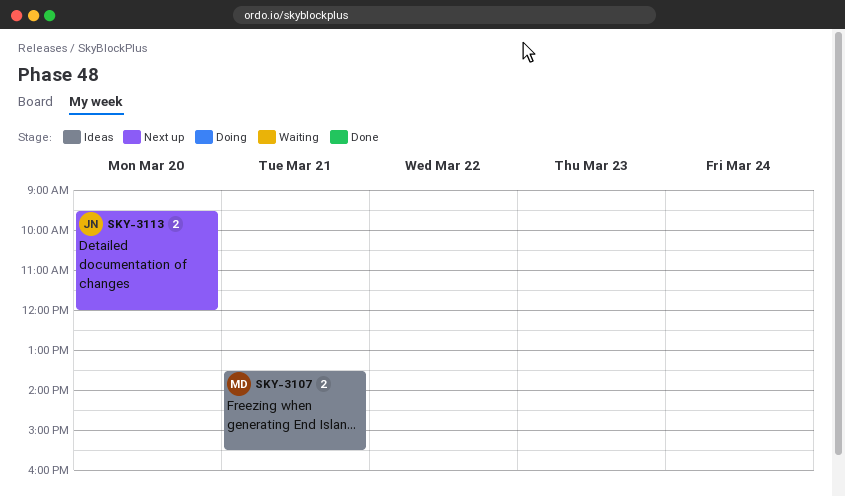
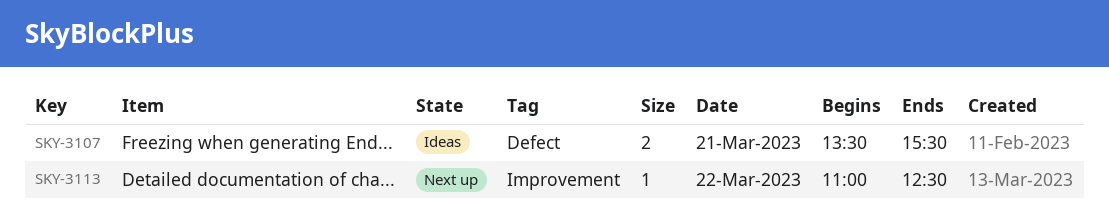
SKY-3113, estimate: 2 -> 1
SKY-3113, day: Mar 20 -> Mar 22
SKY-3113, begins: 09:30 -> 11:00
SKY-3113, ends: 12:00 -> 12:30

